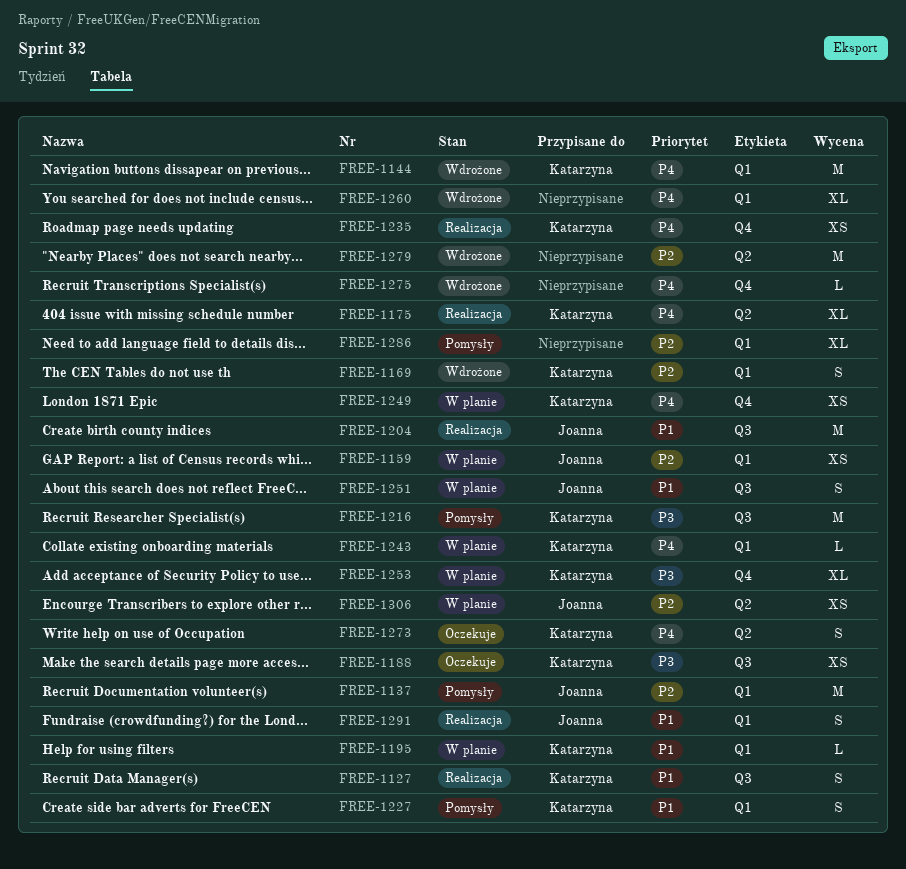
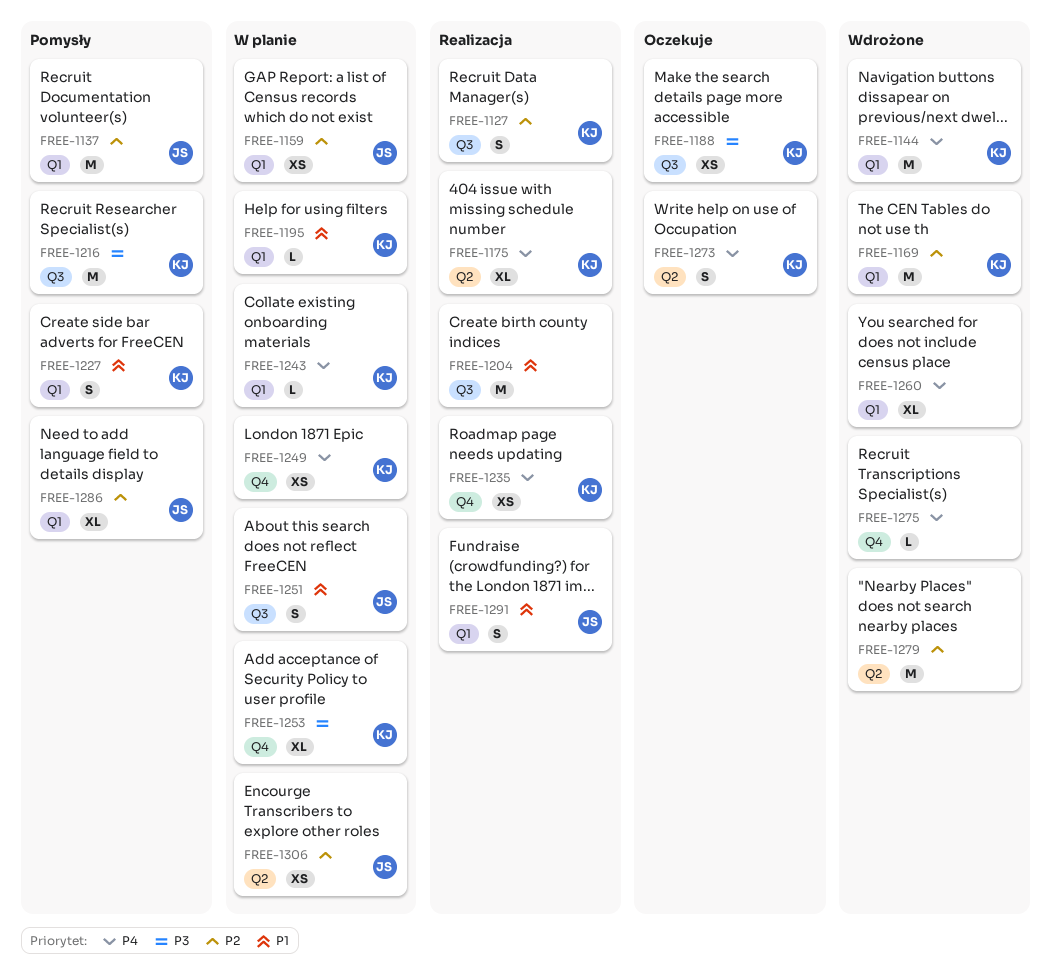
FREE-1127, priority: P1 -> P2
FREE-1169, estimate: S -> M
FREE-1204, owner: Joanna -> none
FREE-1286, owner: none -> Joanna

